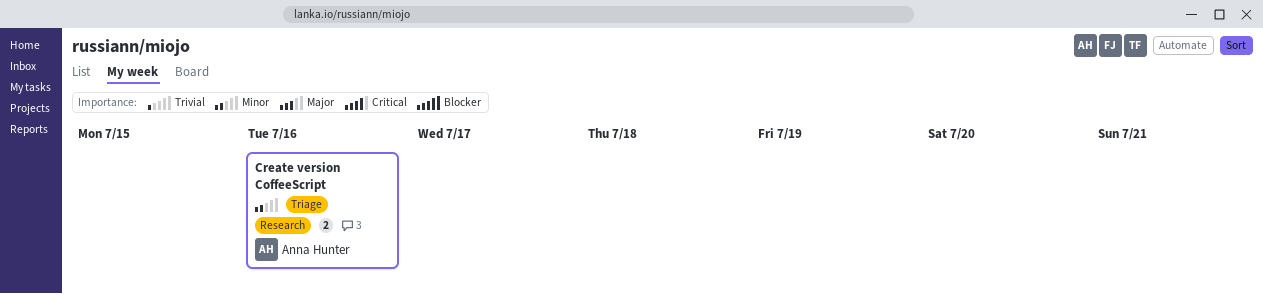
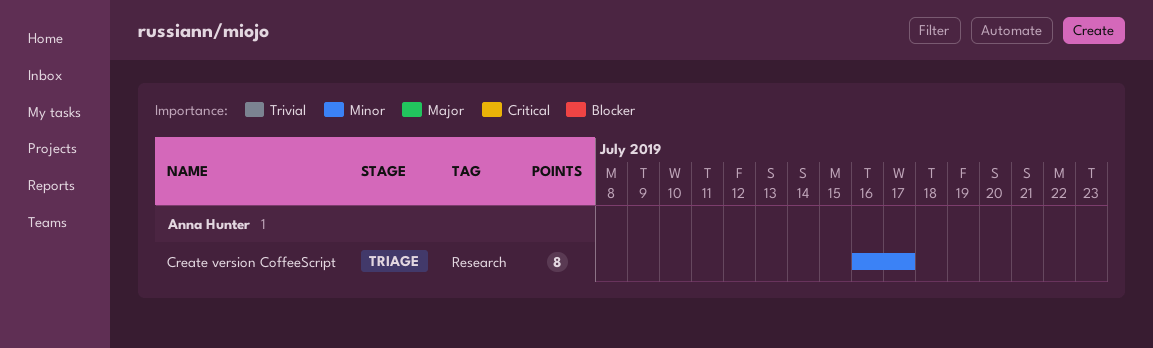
Create version CoffeeScript, estimate: 2 -> 8
Create version CoffeeScript, due: Jul 16 -> Jul 17

